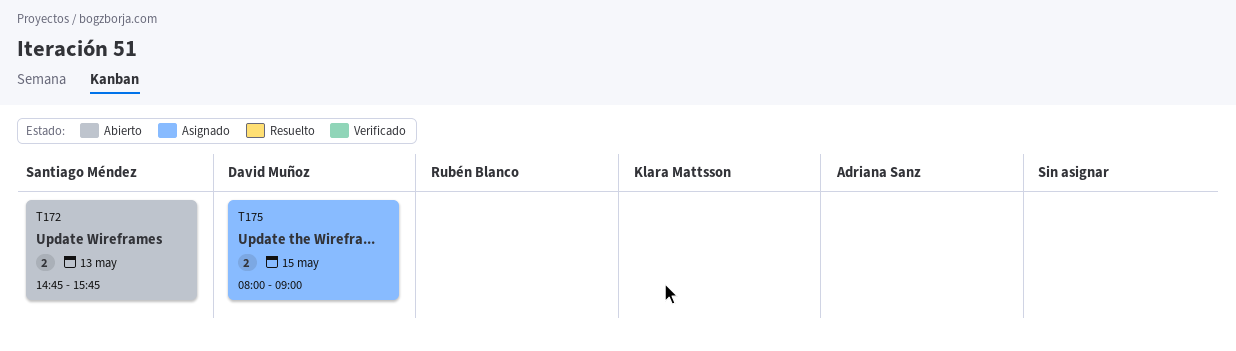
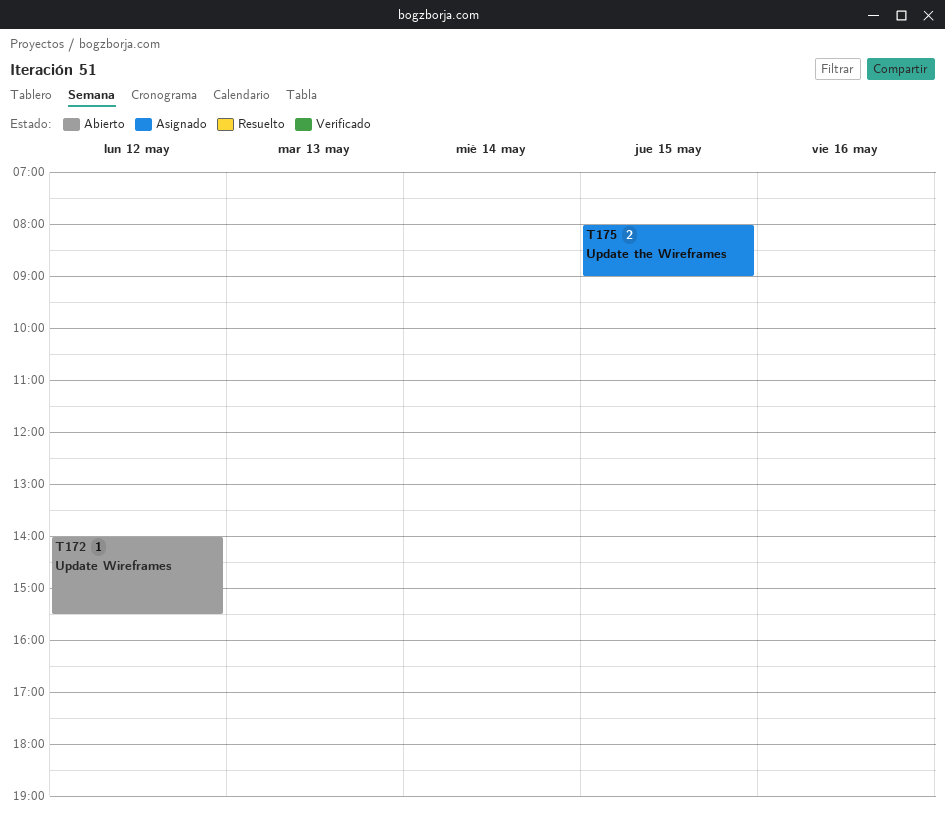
T172, estimate: 2 -> 1
T172, day: May 13 -> May 12
T172, begins: 14:45 -> 14:00
T172, ends: 15:45 -> 15:30

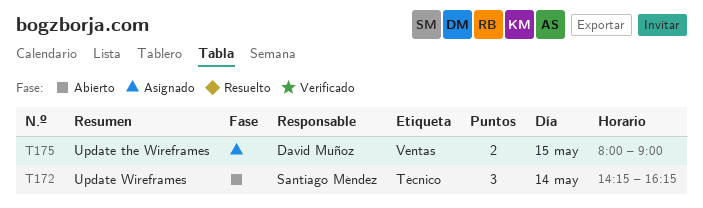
T172, estimate: 1 -> 3
T172, day: May 12 -> May 14
T172, begins: 14:00 -> 14:15
T172, ends: 15:30 -> 16:15

